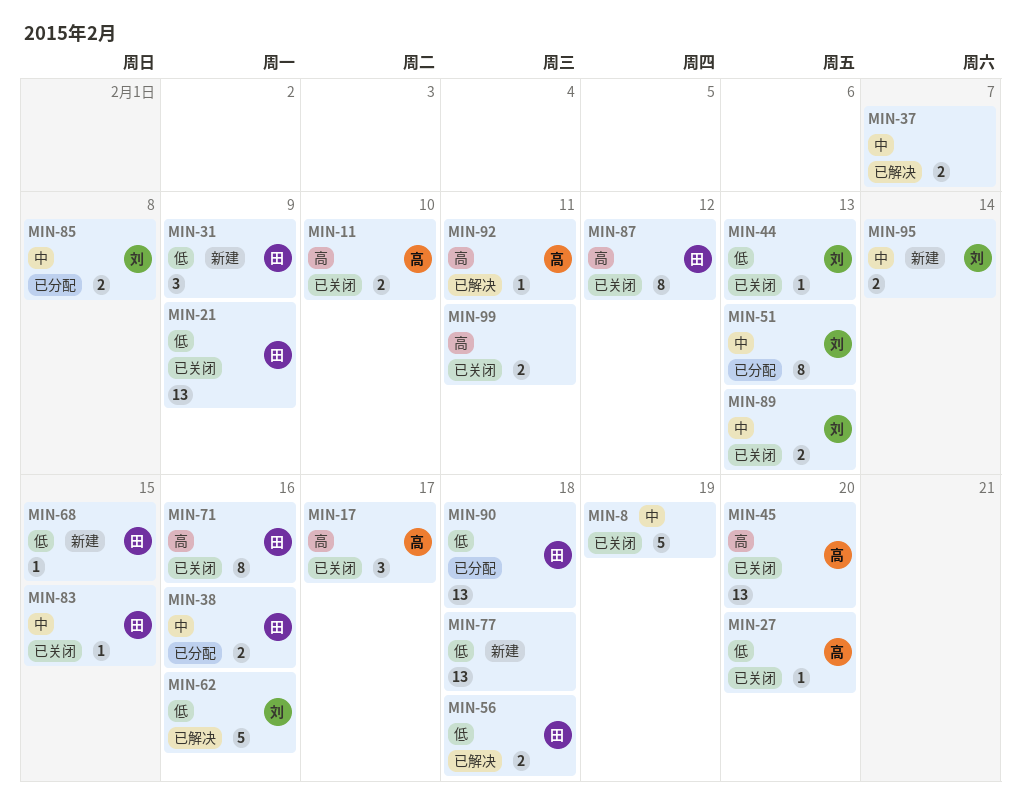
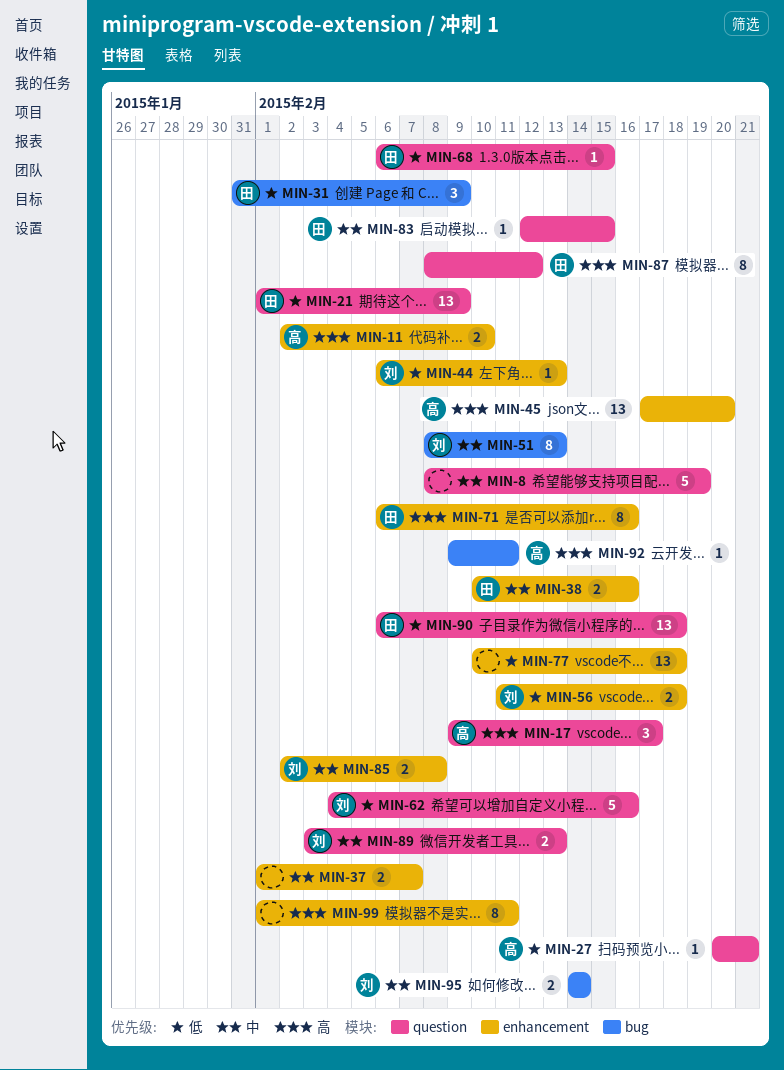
MIN-27, due: Feb 20 -> Feb 21
MIN-56, owner: 田 -> 刘
MIN-99, estimate: 2 -> 8

